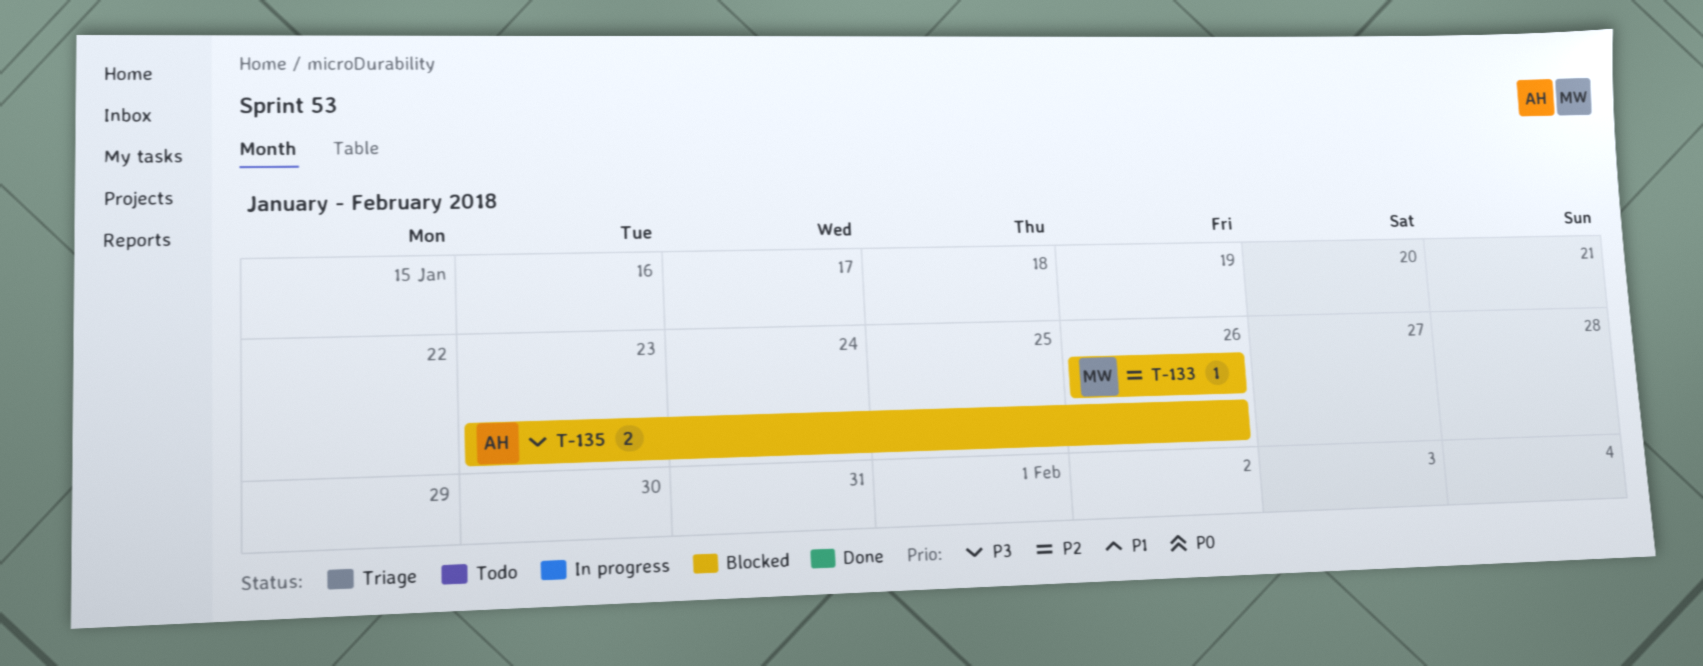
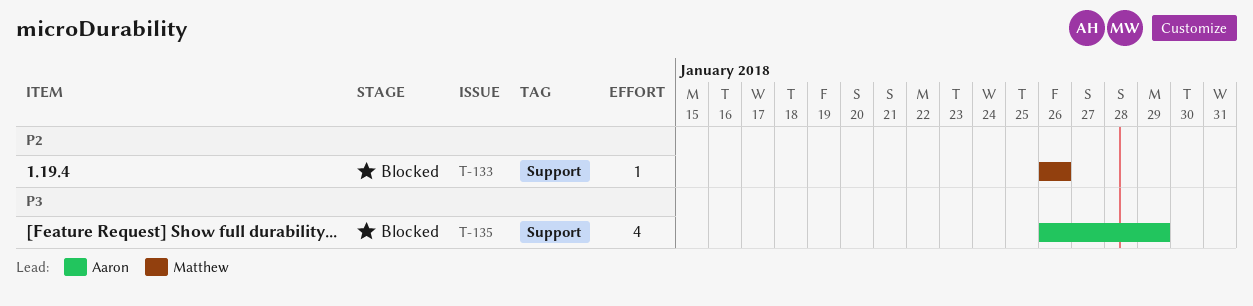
T-135, estimate: 2 -> 4
T-135, start: Jan 23 -> Jan 26
T-135, due: Jan 26 -> Jan 29

